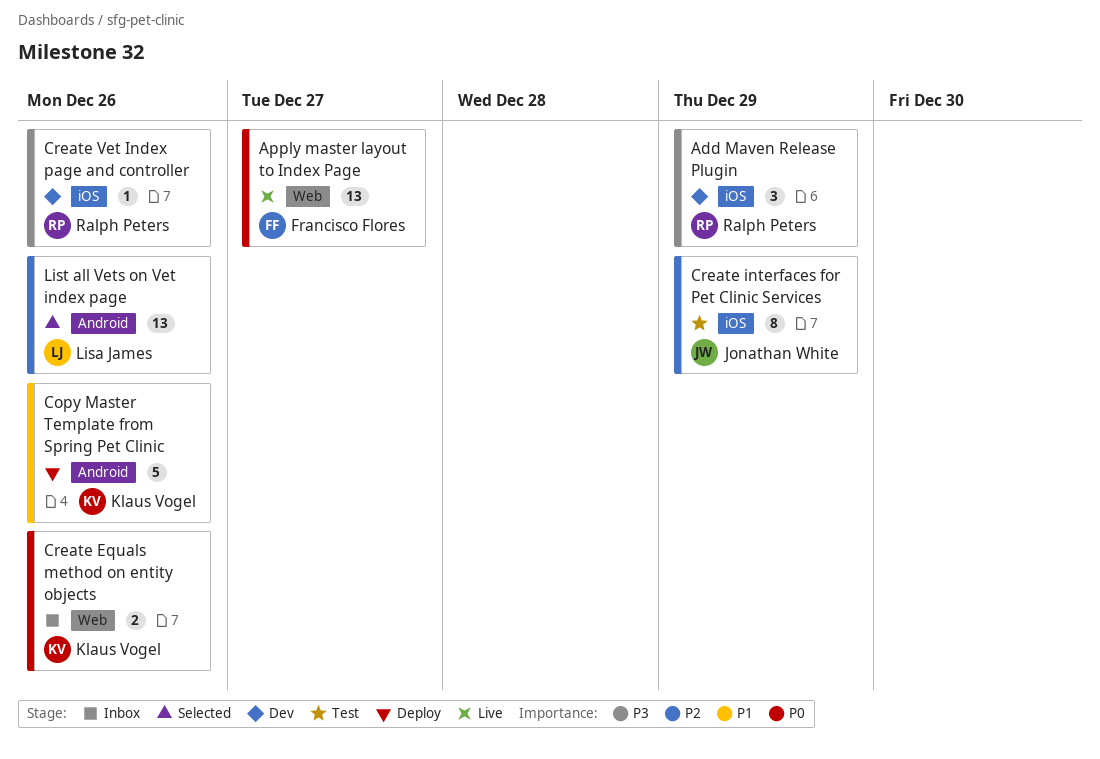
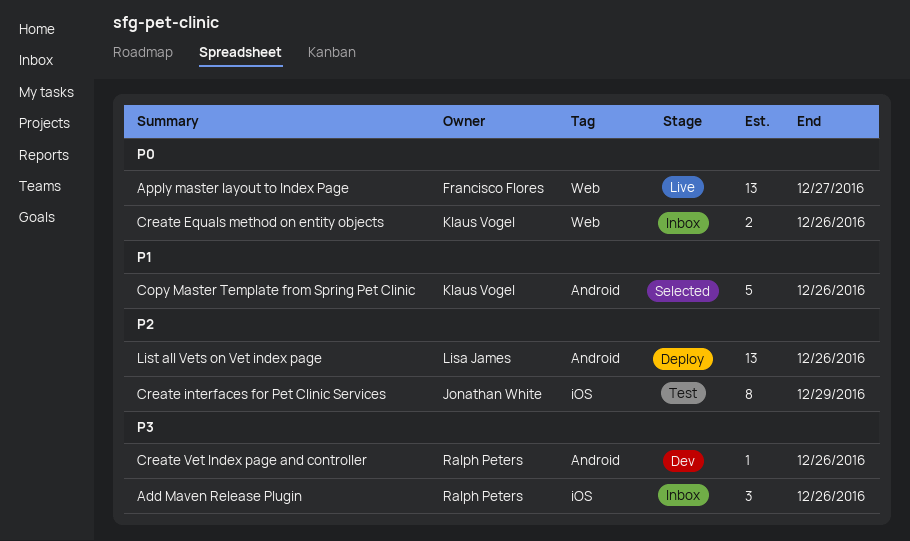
Add Maven Release Plugin, status: Dev -> Inbox
Add Maven Release Plugin, due: Dec 29 -> Dec 26
Copy Master Template from Spring Pet Clinic, status: Deploy -> Selected
Create Vet Index page and controller, label: iOS -> Android
List all Vets on Vet index page, status: Selected -> Deploy

